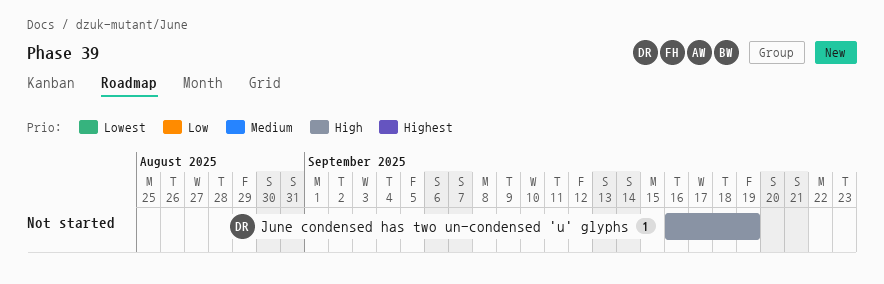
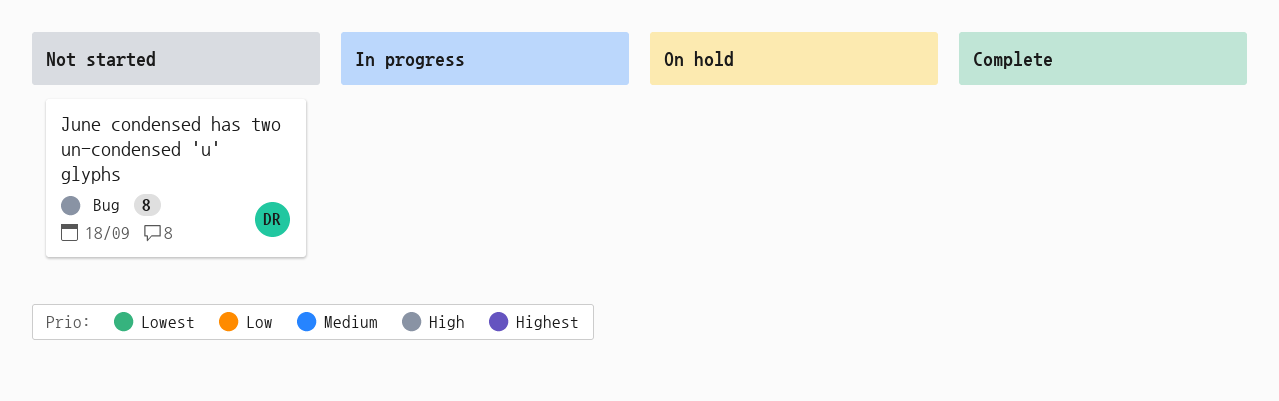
June condensed has two un-condensed 'u' glyphs, estimate: 1 -> 8
June condensed has two un-condensed 'u' glyphs, due: Sep 19 -> Sep 18

